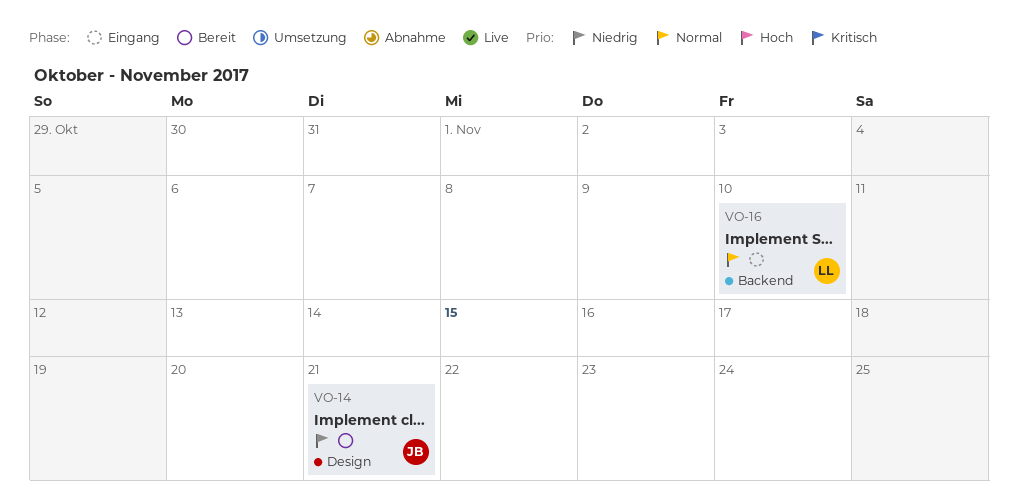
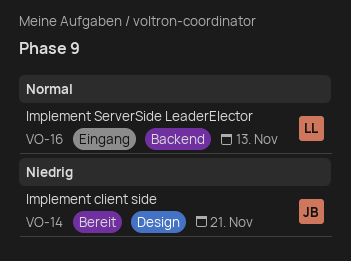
VO-16, due: Nov 10 -> Nov 13

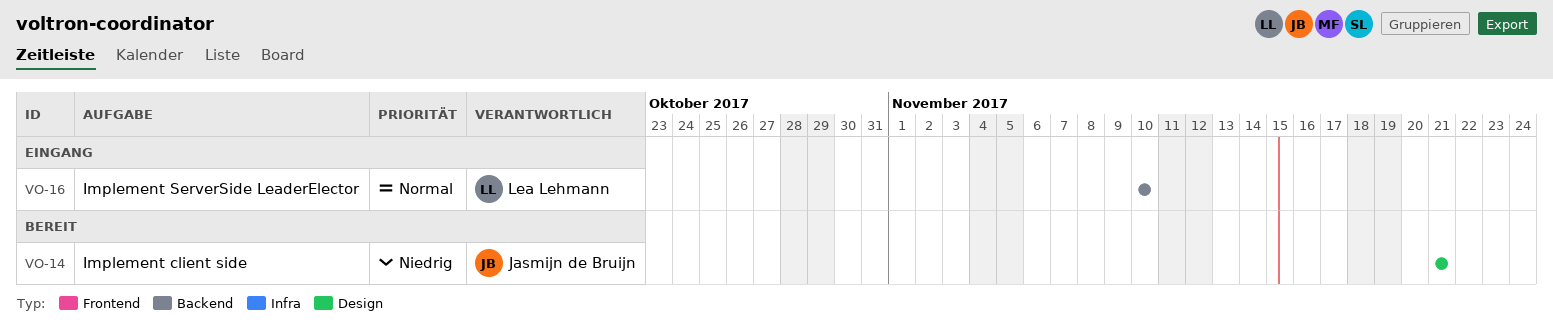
VO-16, due: Nov 13 -> Nov 10

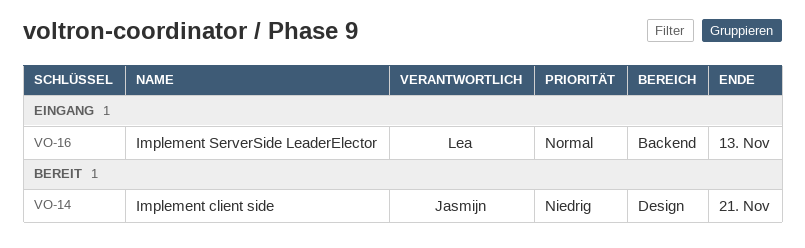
VO-16, due: Nov 10 -> Nov 13

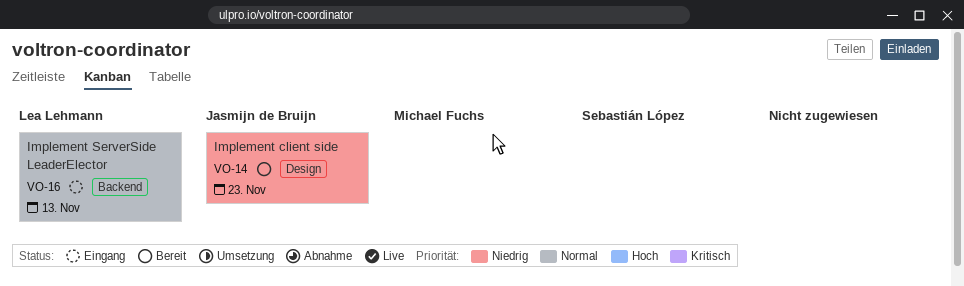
VO-14, due: Nov 21 -> Nov 23

